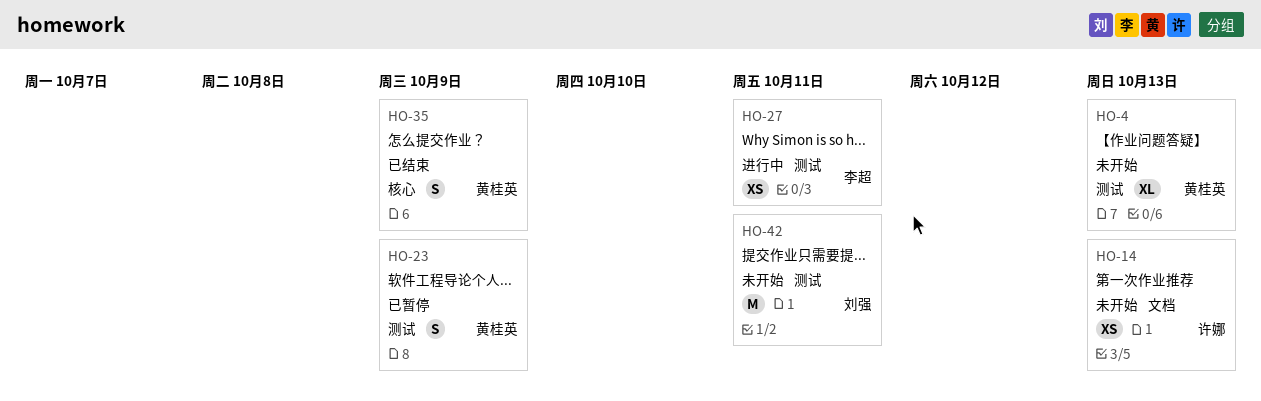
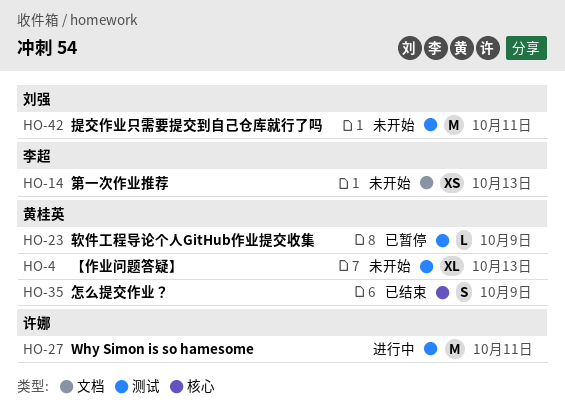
HO-14, owner: 许娜 -> 李超
HO-23, estimate: S -> L
HO-27, owner: 李超 -> 许娜
HO-27, estimate: XS -> M

